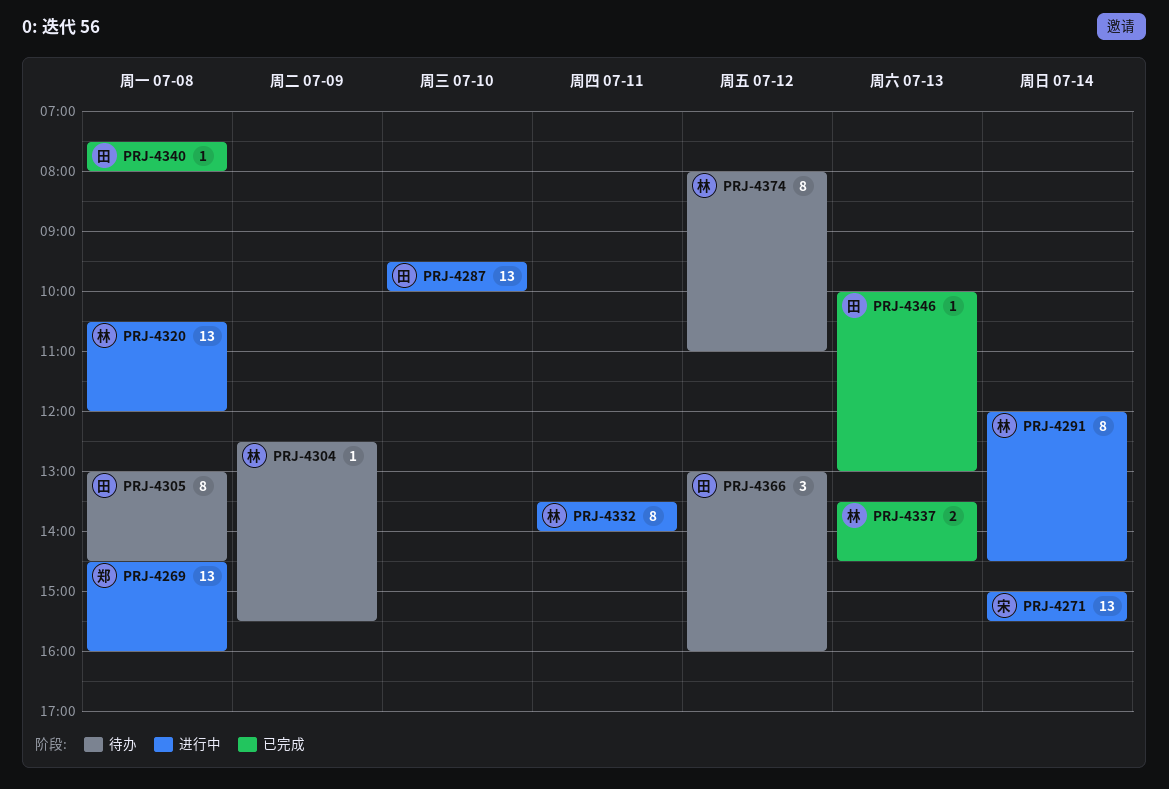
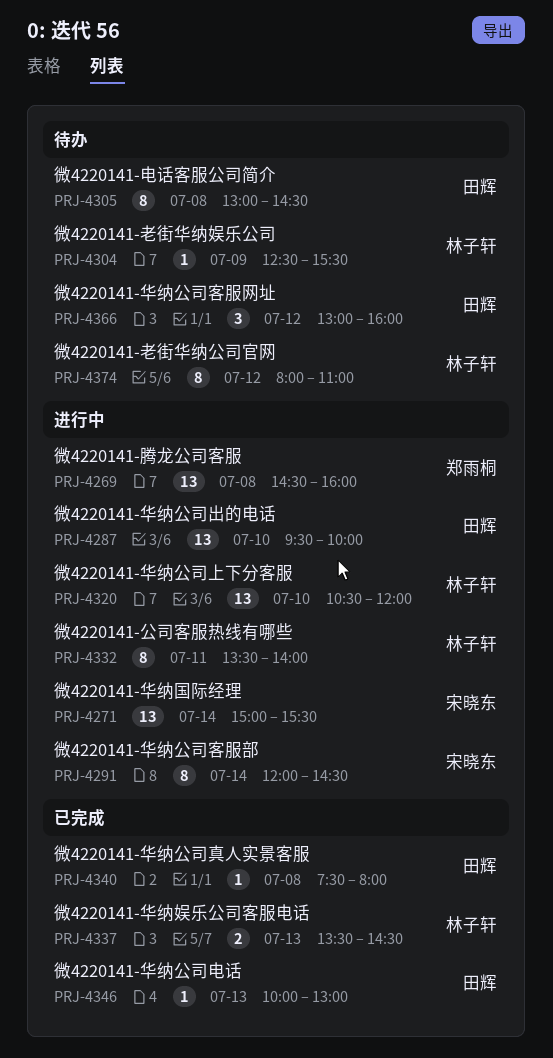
PRJ-4291, owner: 林子轩 -> 宋晓东
PRJ-4320, day: Jul 8 -> Jul 10

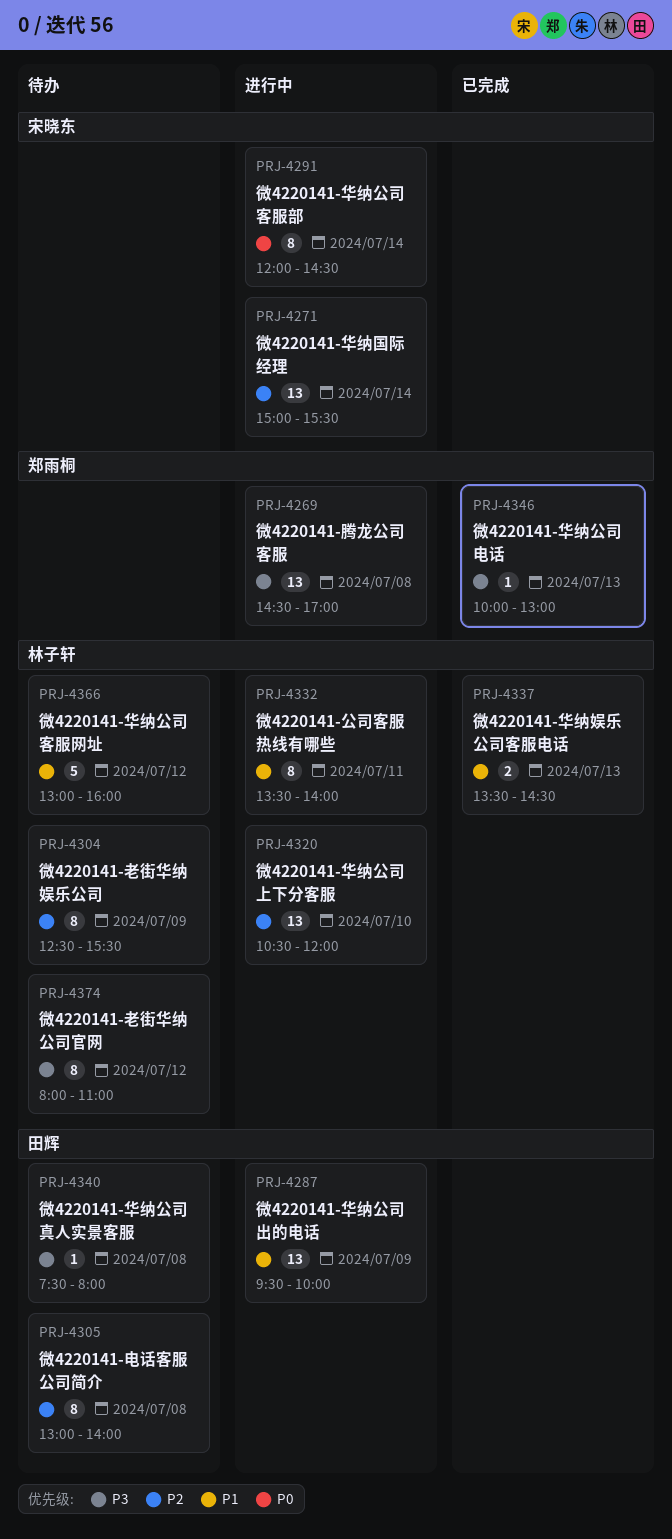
PRJ-4269, ends: 16:00 -> 17:00
PRJ-4287, day: Jul 10 -> Jul 9
PRJ-4304, estimate: 1 -> 8
PRJ-4305, ends: 14:30 -> 14:00
PRJ-4340, status: 已完成 -> 待办
PRJ-4346, owner: 田辉 -> 郑雨桐
PRJ-4366, owner: 田辉 -> 林子轩
PRJ-4366, estimate: 3 -> 5

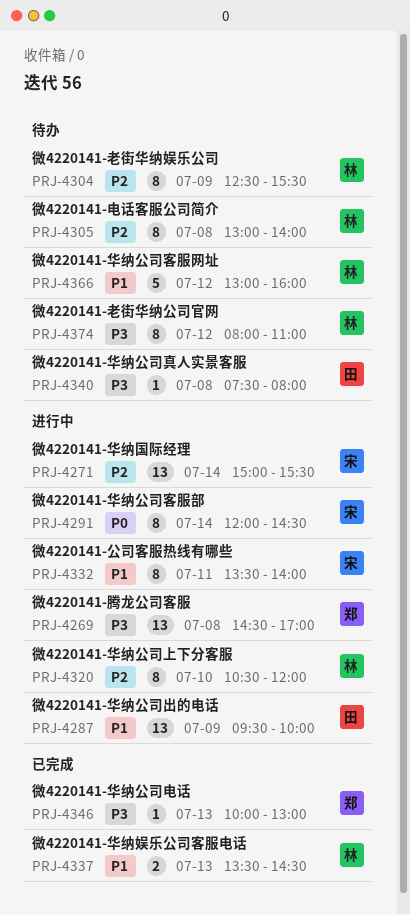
PRJ-4305, owner: 田辉 -> 林子轩
PRJ-4320, estimate: 13 -> 8
PRJ-4332, owner: 林子轩 -> 宋晓东

